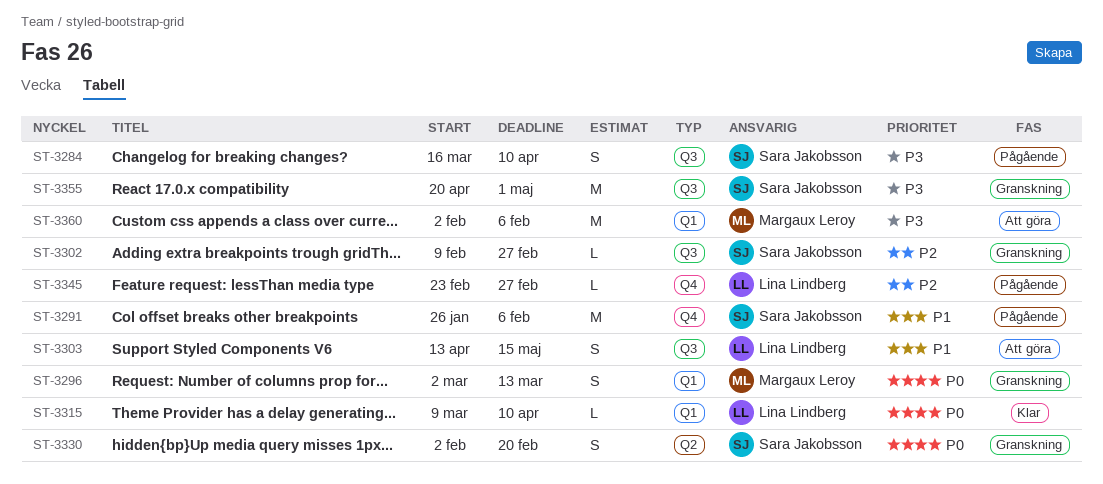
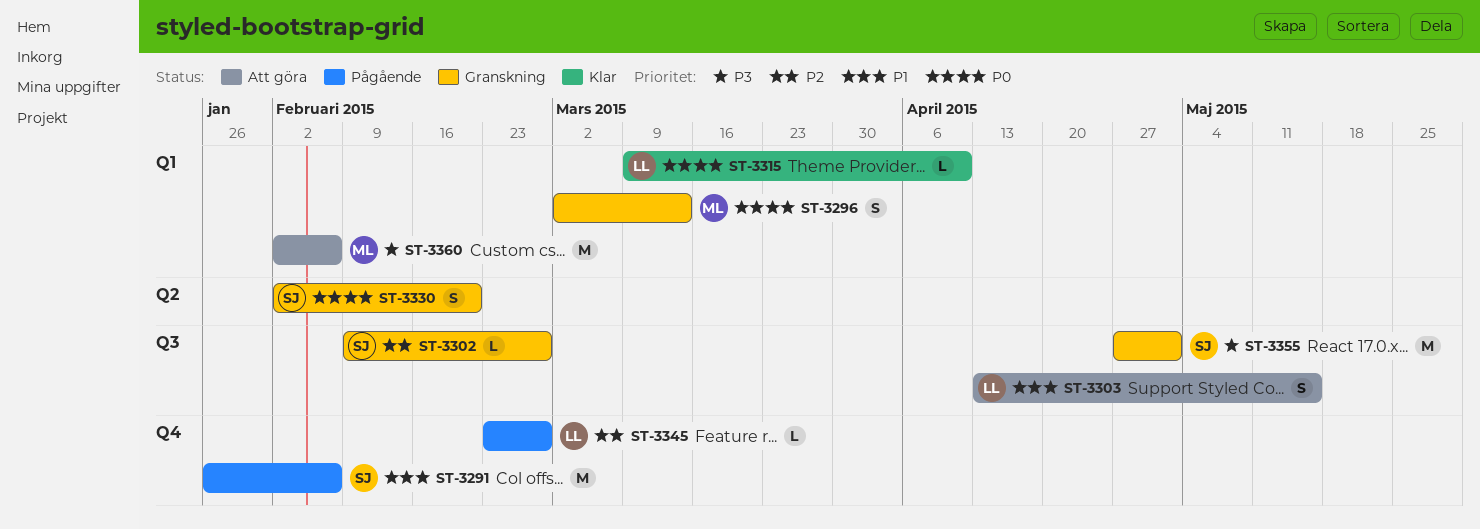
ST-3284: present -> none
ST-3355, start: Apr 20 -> Apr 27

